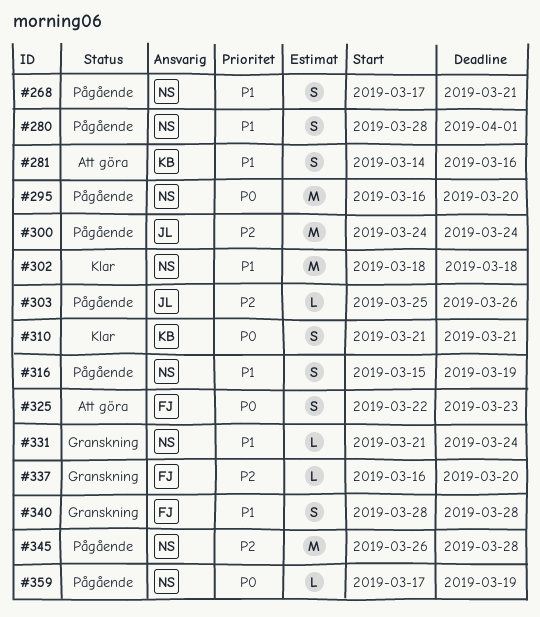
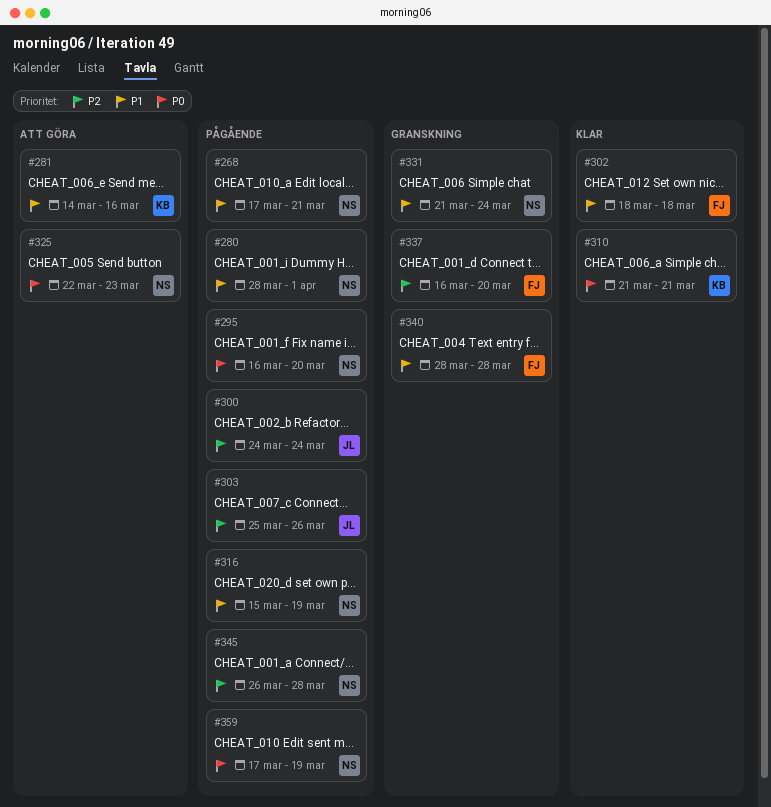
#302, owner: NS -> FJ
#325, owner: FJ -> NS

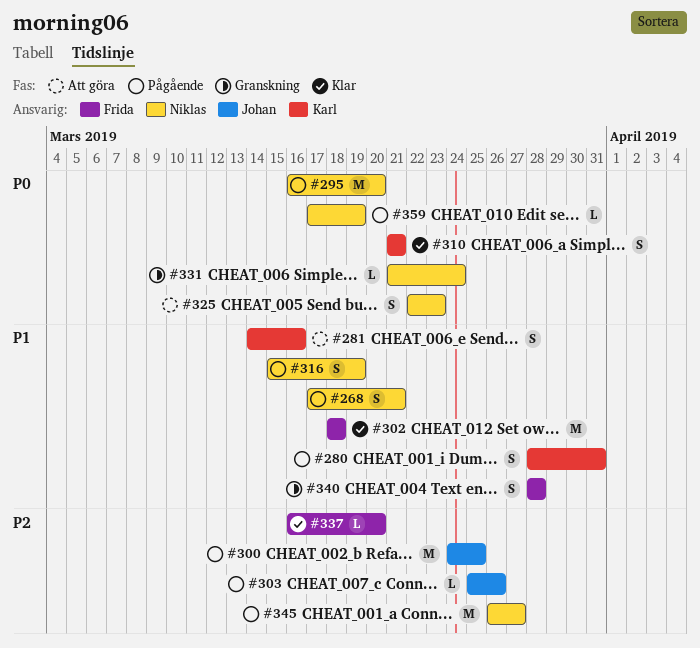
#280, owner: Niklas -> Karl
#280, due: Apr 1 -> Mar 31
#300, due: Mar 24 -> Mar 25
#331, priority: P1 -> P0
#337, status: Granskning -> Klar
#345, due: Mar 28 -> Mar 27

